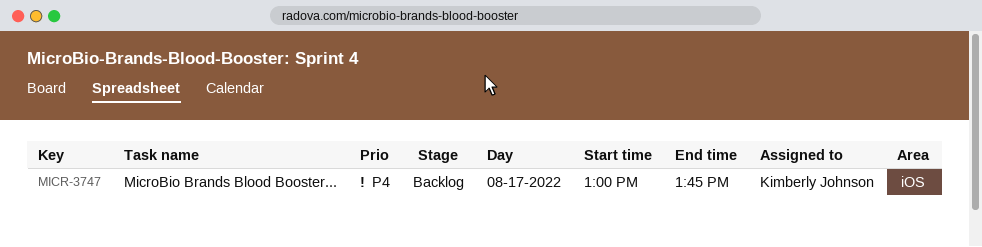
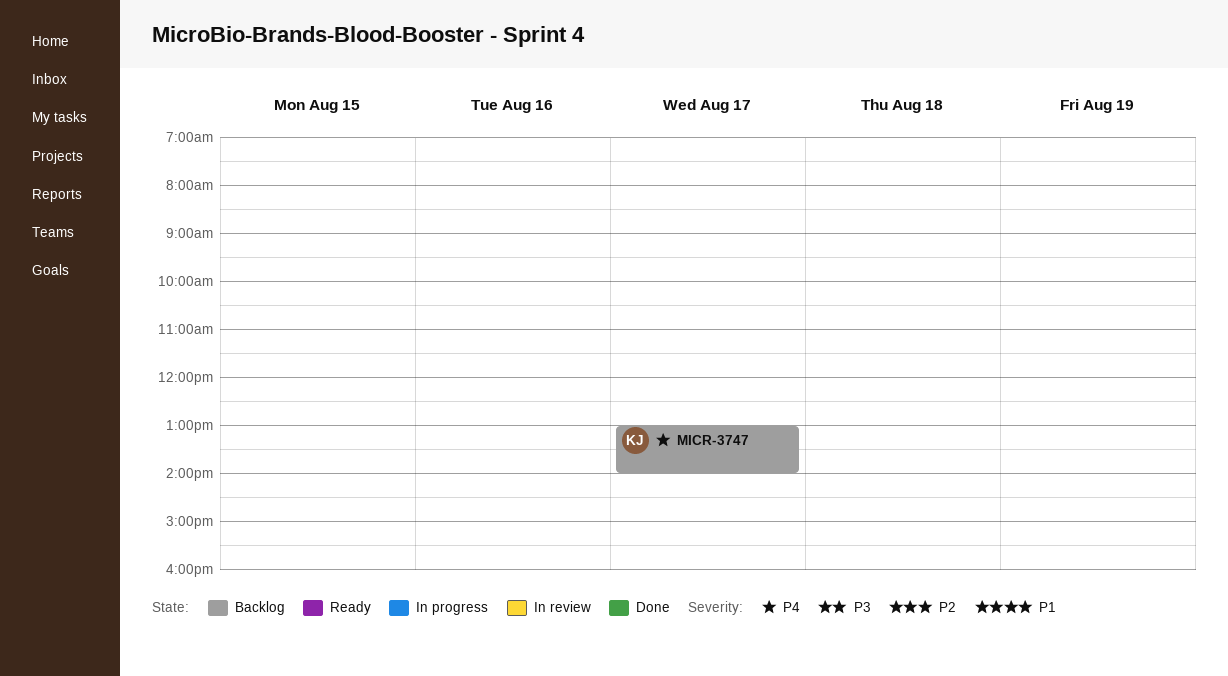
MICR-3747, ends: 13:45 -> 14:00

